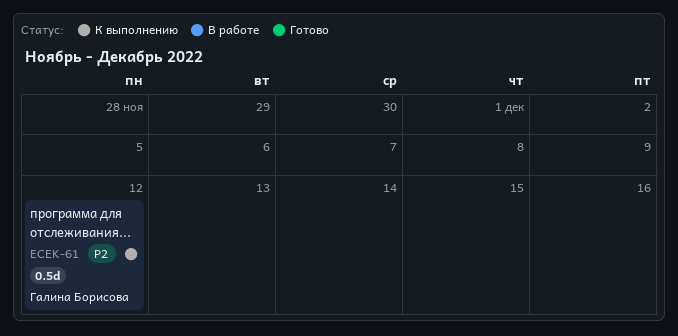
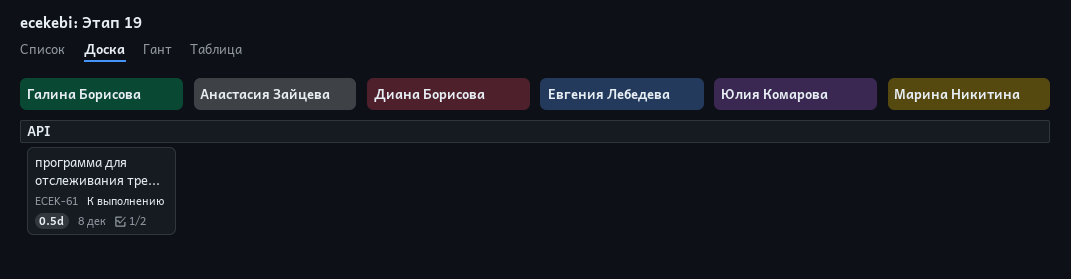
ECEK-61, due: Dec 12 -> Dec 8

